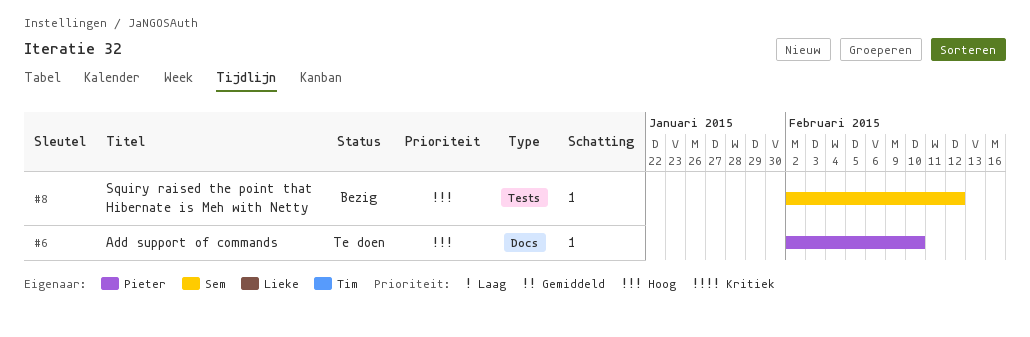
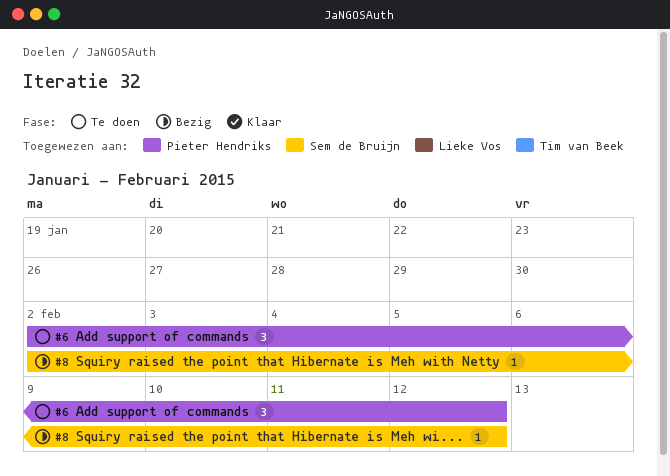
#6, estimate: 1 -> 3
#6, due: Feb 10 -> Feb 12

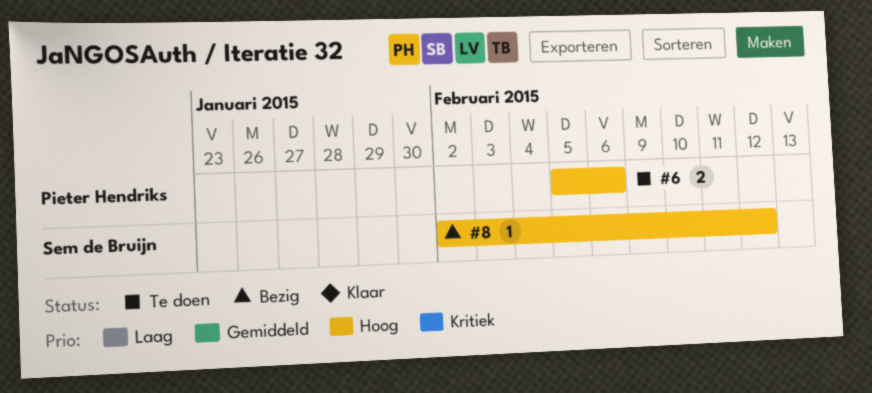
#6, estimate: 3 -> 2
#6, start: Feb 2 -> Feb 5
#6, due: Feb 12 -> Feb 6

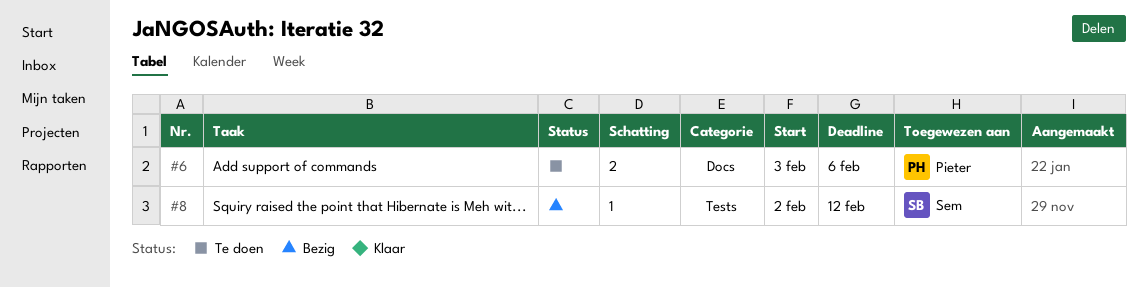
#6, start: Feb 5 -> Feb 3

